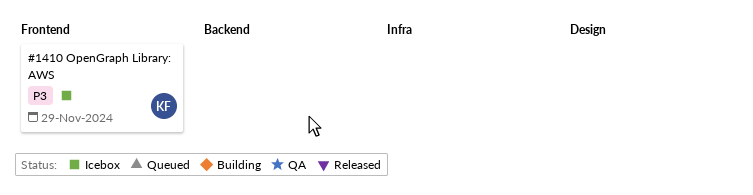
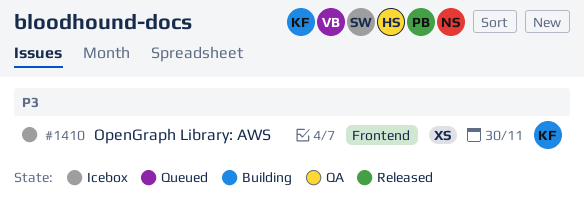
#1410, due: Nov 29 -> Nov 30

